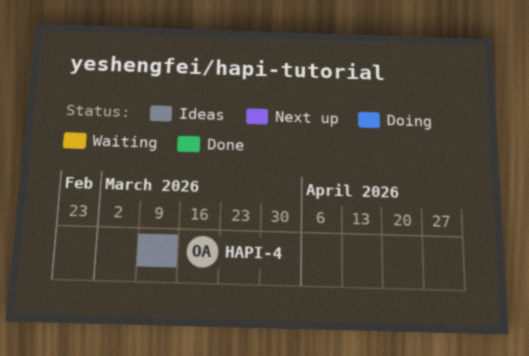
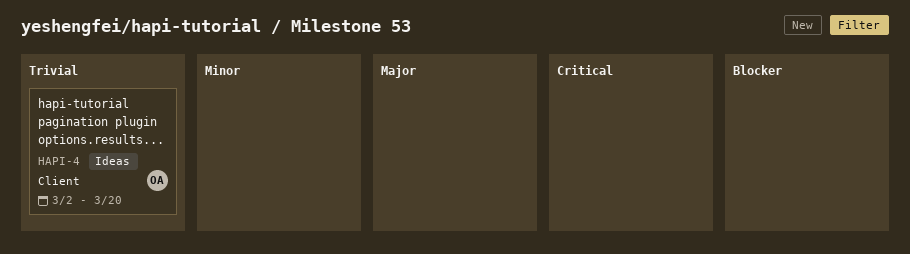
HAPI-4, start: Mar 9 -> Mar 2
HAPI-4, due: Mar 13 -> Mar 20

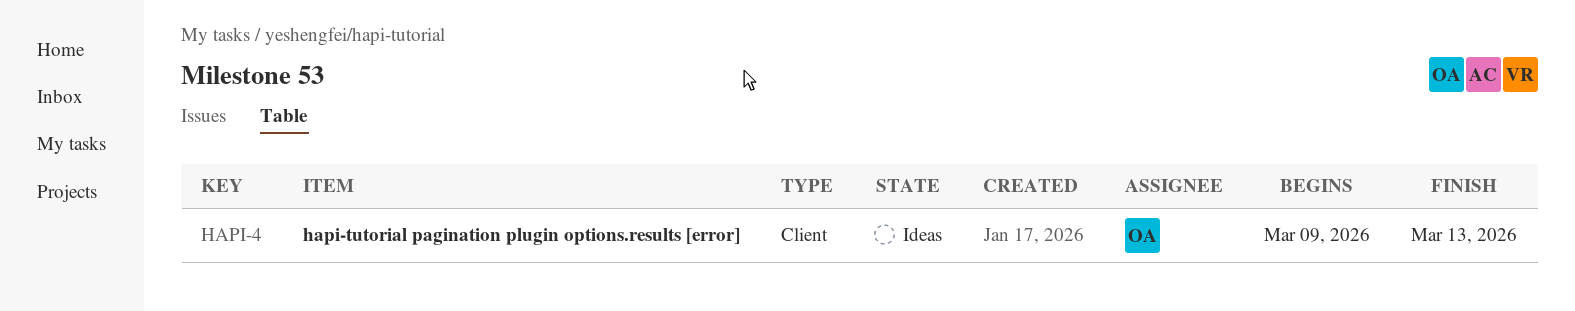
HAPI-4, start: Mar 2 -> Mar 9
HAPI-4, due: Mar 20 -> Mar 13

